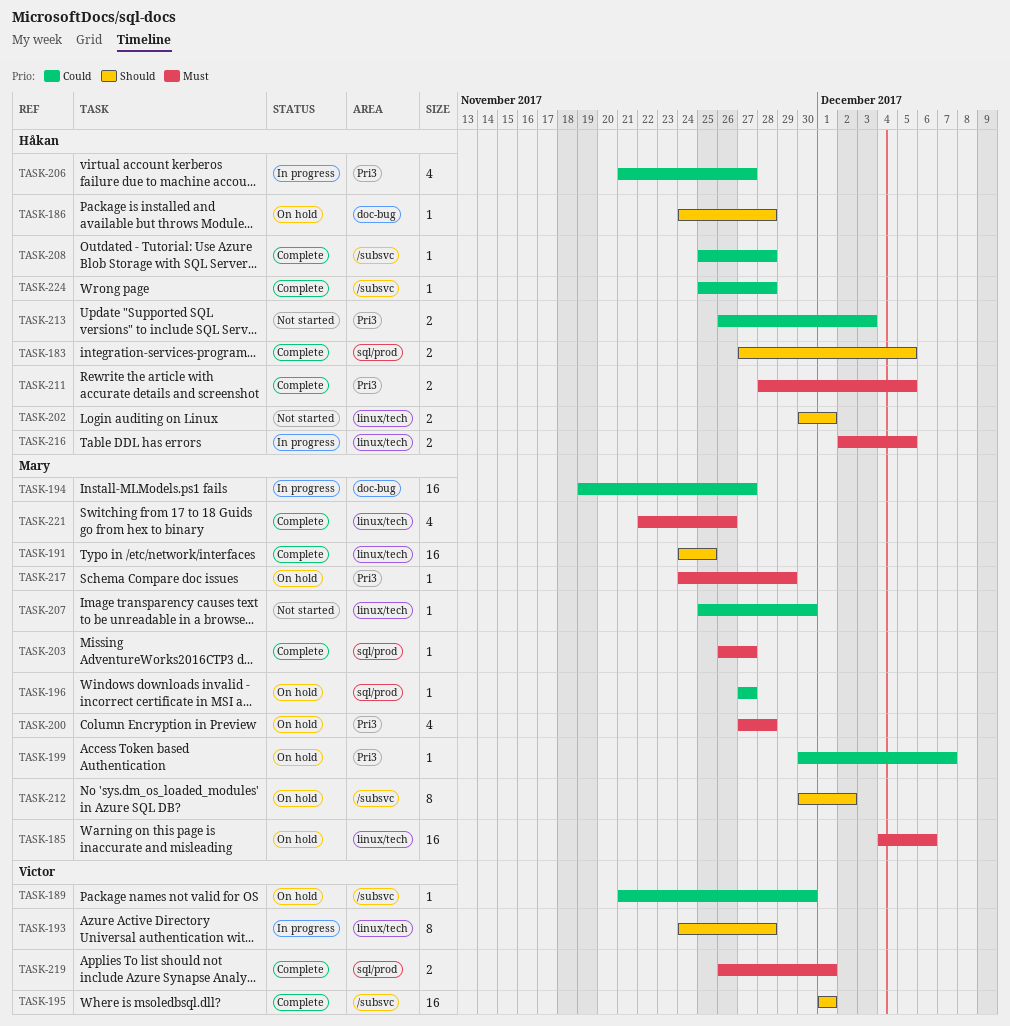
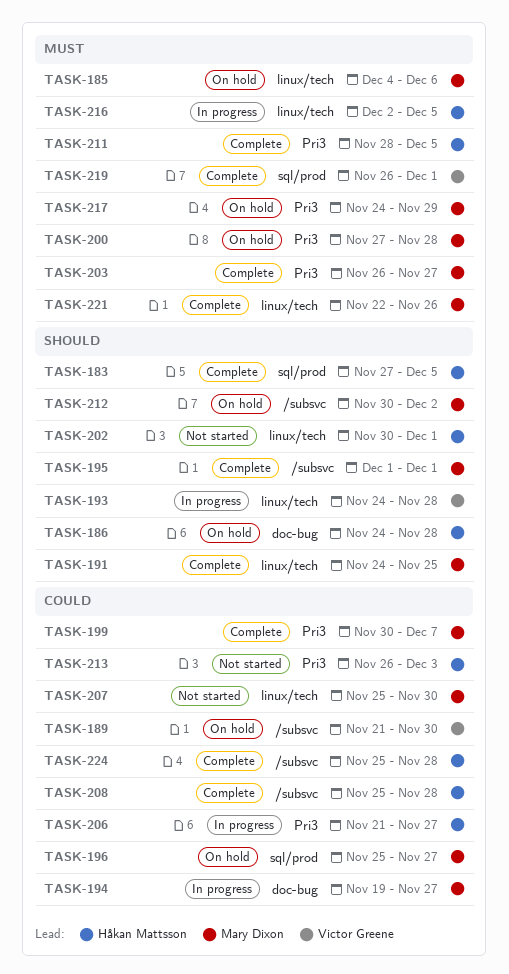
TASK-195, owner: Victor Greene -> Mary Dixon
TASK-196, start: Nov 27 -> Nov 25
TASK-199, status: On hold -> Complete
TASK-203, label: sql/prod -> Pri3

